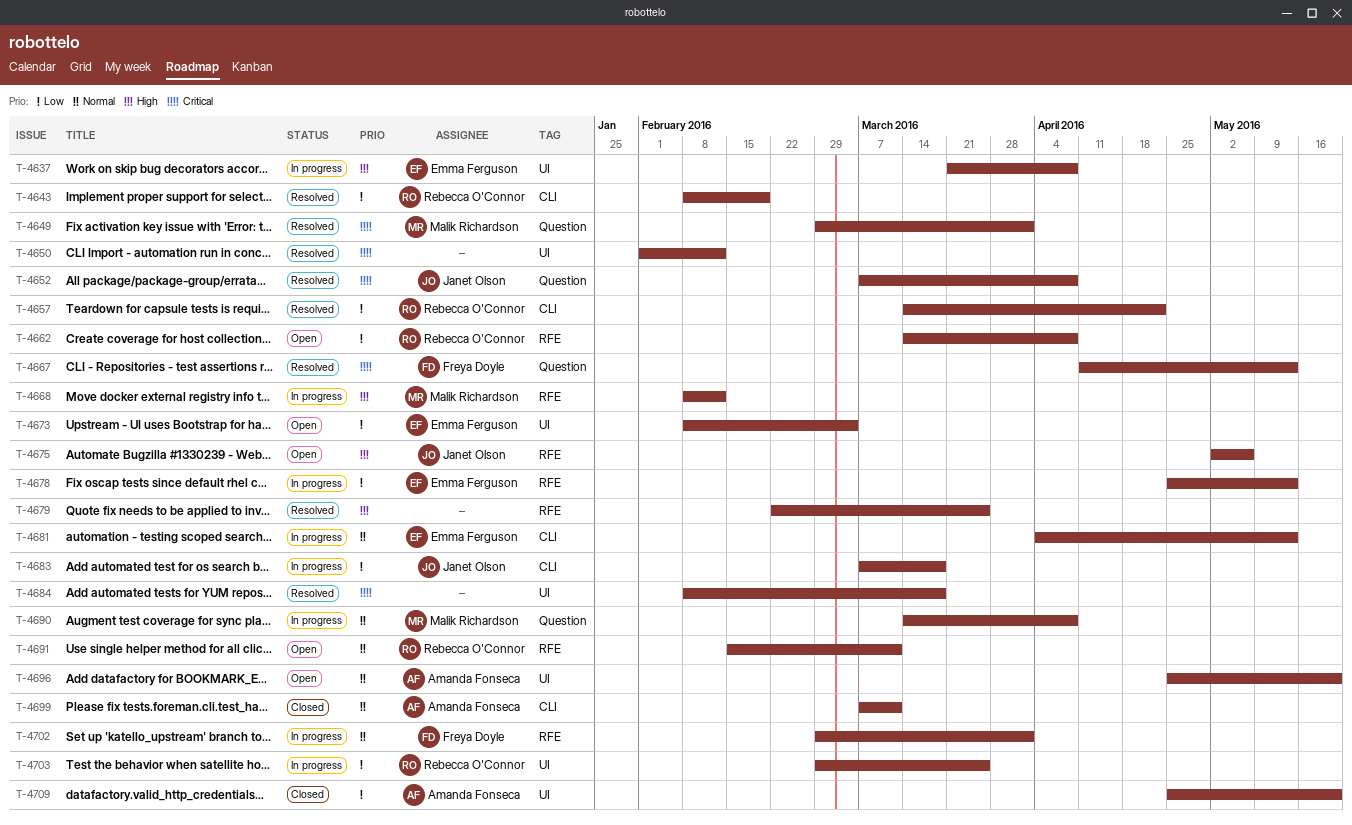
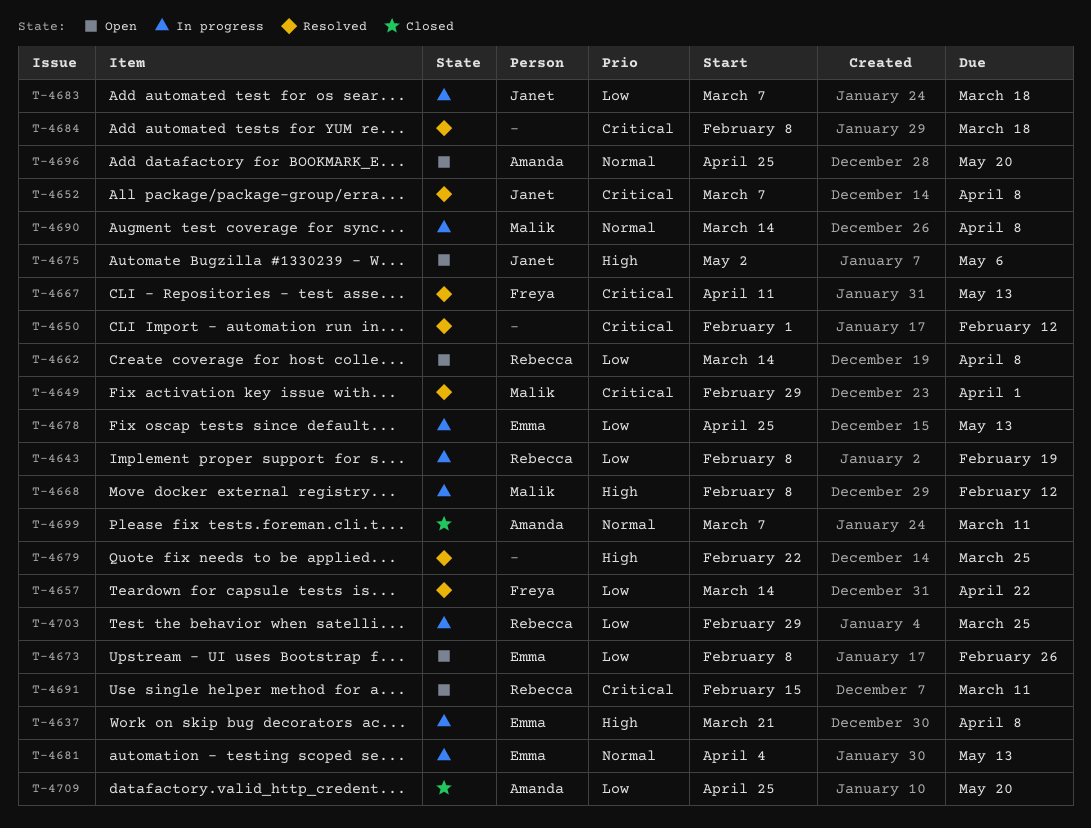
T-4643, status: Resolved -> In progress
T-4657, owner: Rebecca O'Connor -> Freya Doyle
T-4673, due: Mar 4 -> Feb 26
T-4691, priority: Normal -> Critical
T-4702: present -> none

